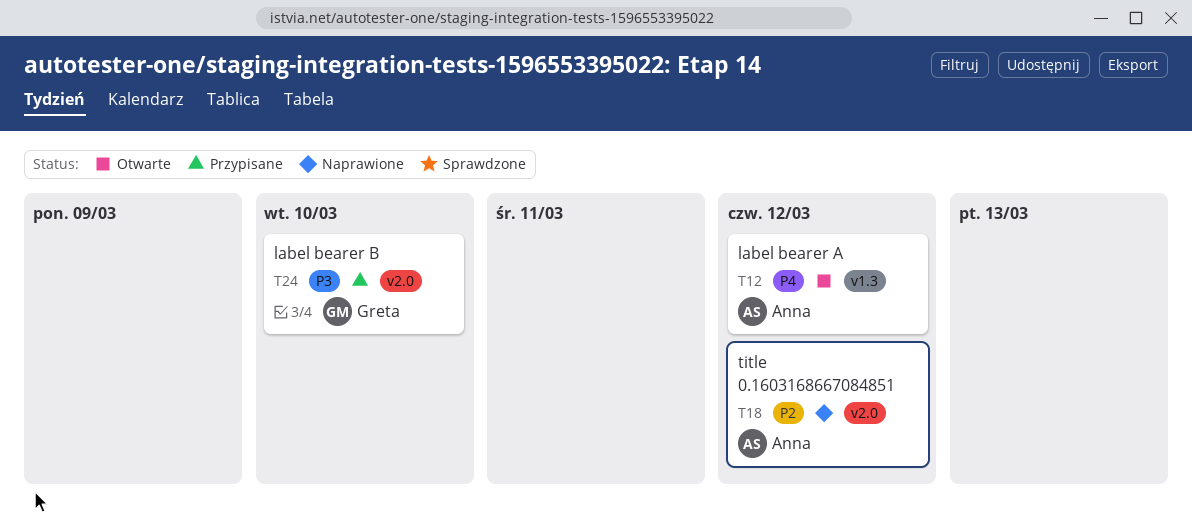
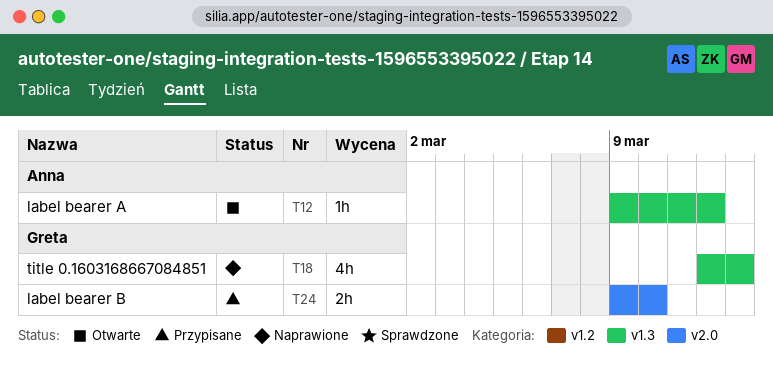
T18, owner: Anna -> Greta
T18, label: v2.0 -> v1.3
T18, due: Mar 12 -> Mar 13

